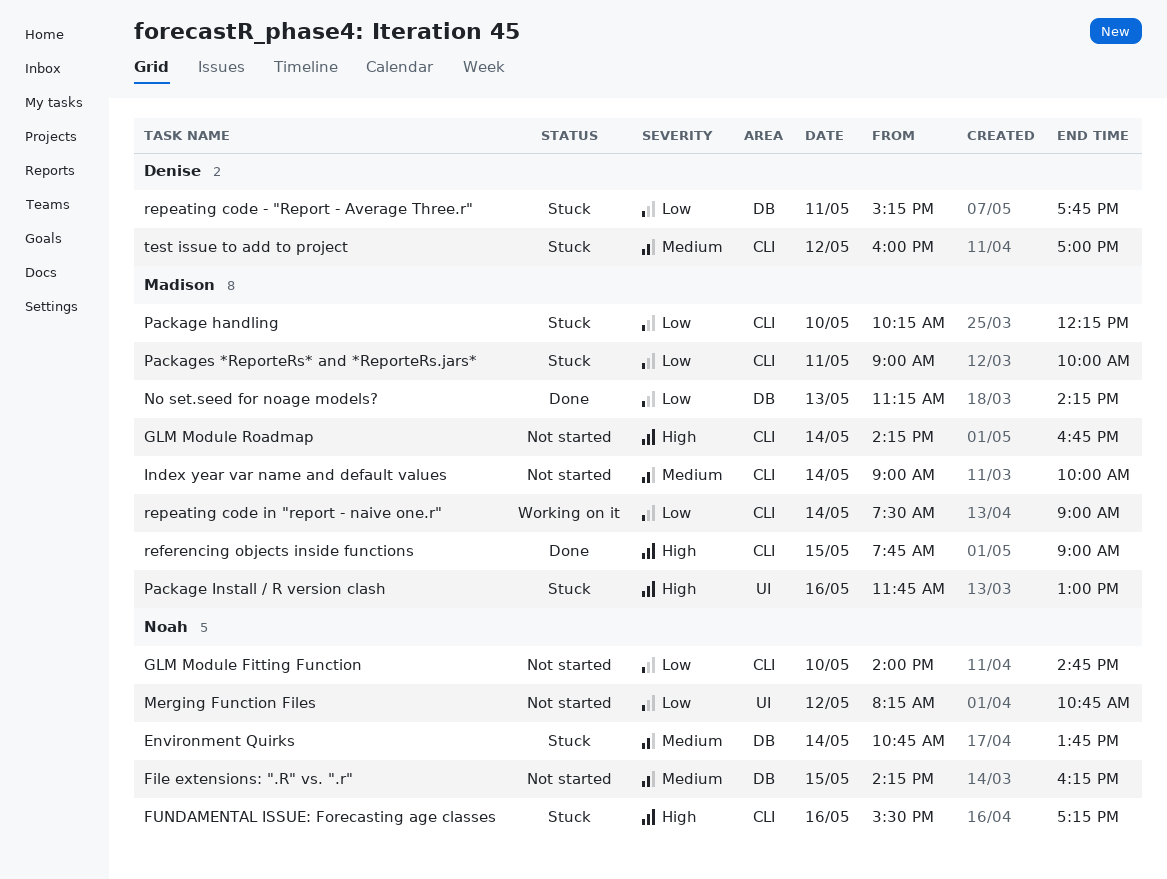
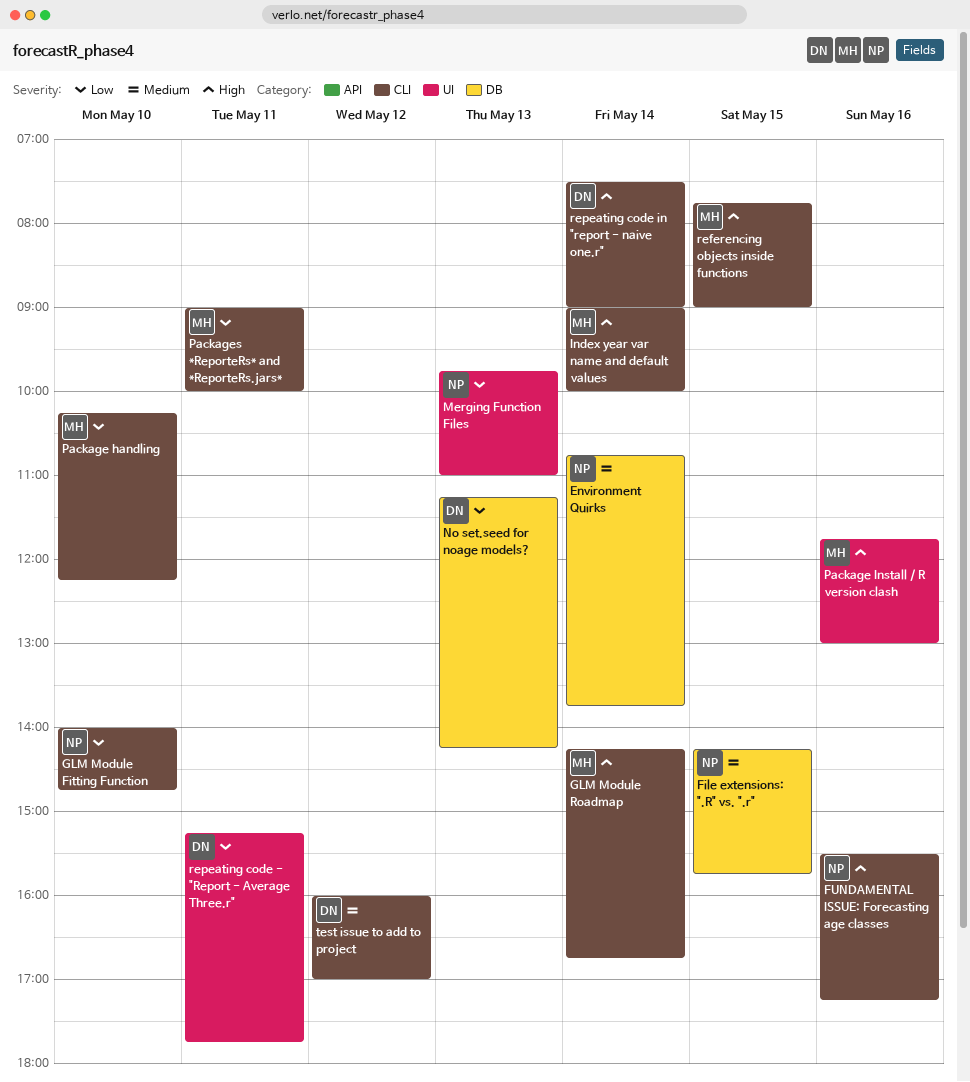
File extensions: ".R" vs. ".r", ends: 16:15 -> 15:45
Index year var name and default values, priority: Medium -> High
Merging Function Files, day: May 12 -> May 13
Merging Function Files, begins: 08:15 -> 09:45
Merging Function Files, ends: 10:45 -> 11:00
No set.seed for noage models?, owner: Madison -> Denise
repeating code - "Report - Average Three.r", label: DB -> UI
repeating code in "report - naive one.r", owner: Madison -> Denise
repeating code in "report - naive one.r", priority: Low -> High

